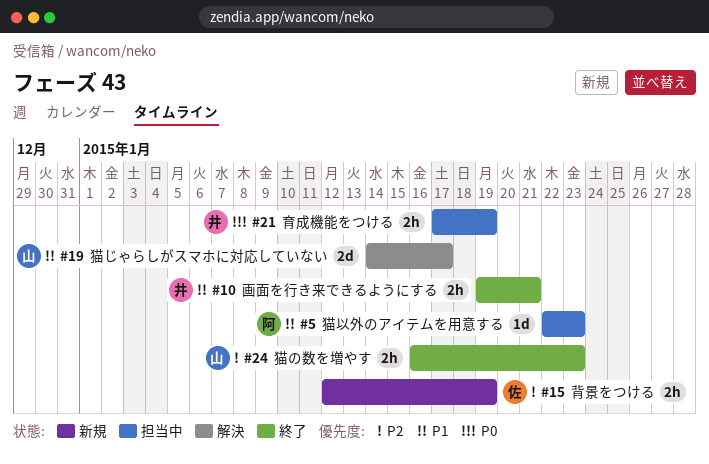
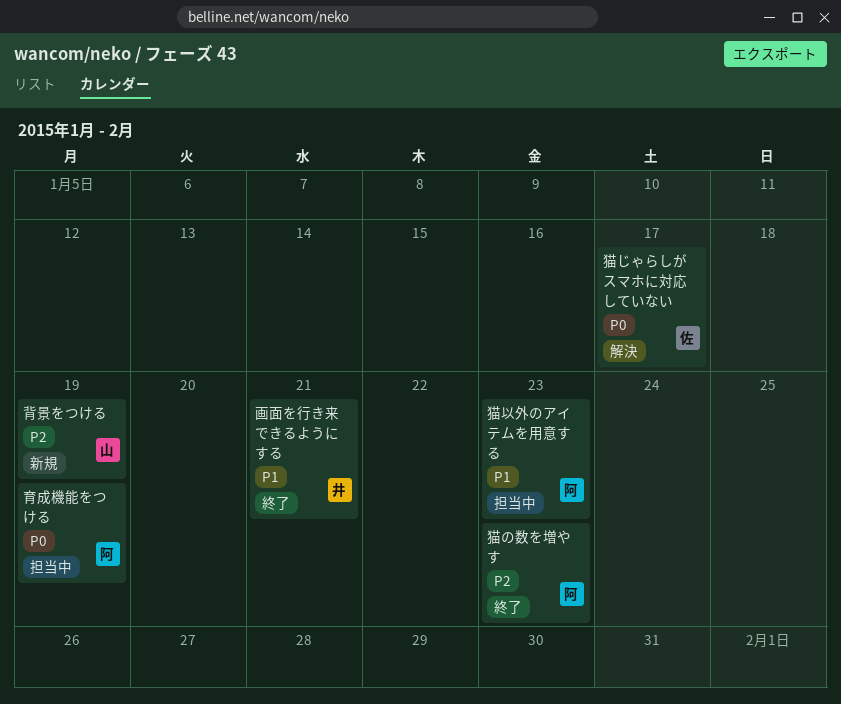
猫じゃらしがスマホに対応していない, owner: 山 -> 佐
猫じゃらしがスマホに対応していない, priority: P1 -> P0
猫の数を増やす, owner: 山 -> 阿
育成機能をつける, owner: 井 -> 阿
背景をつける, owner: 佐 -> 山

